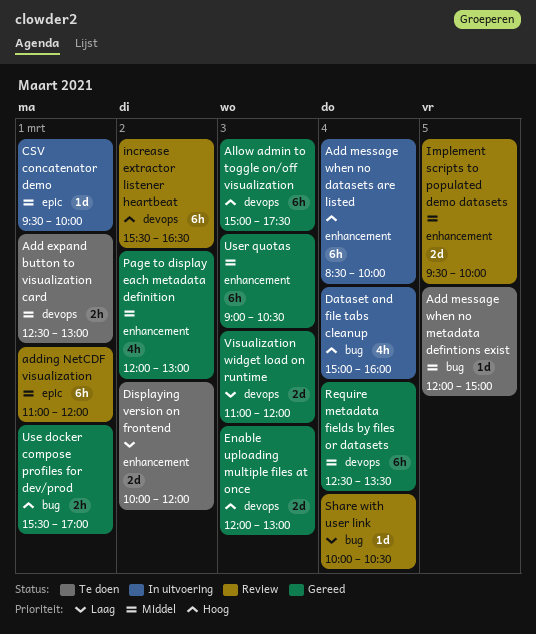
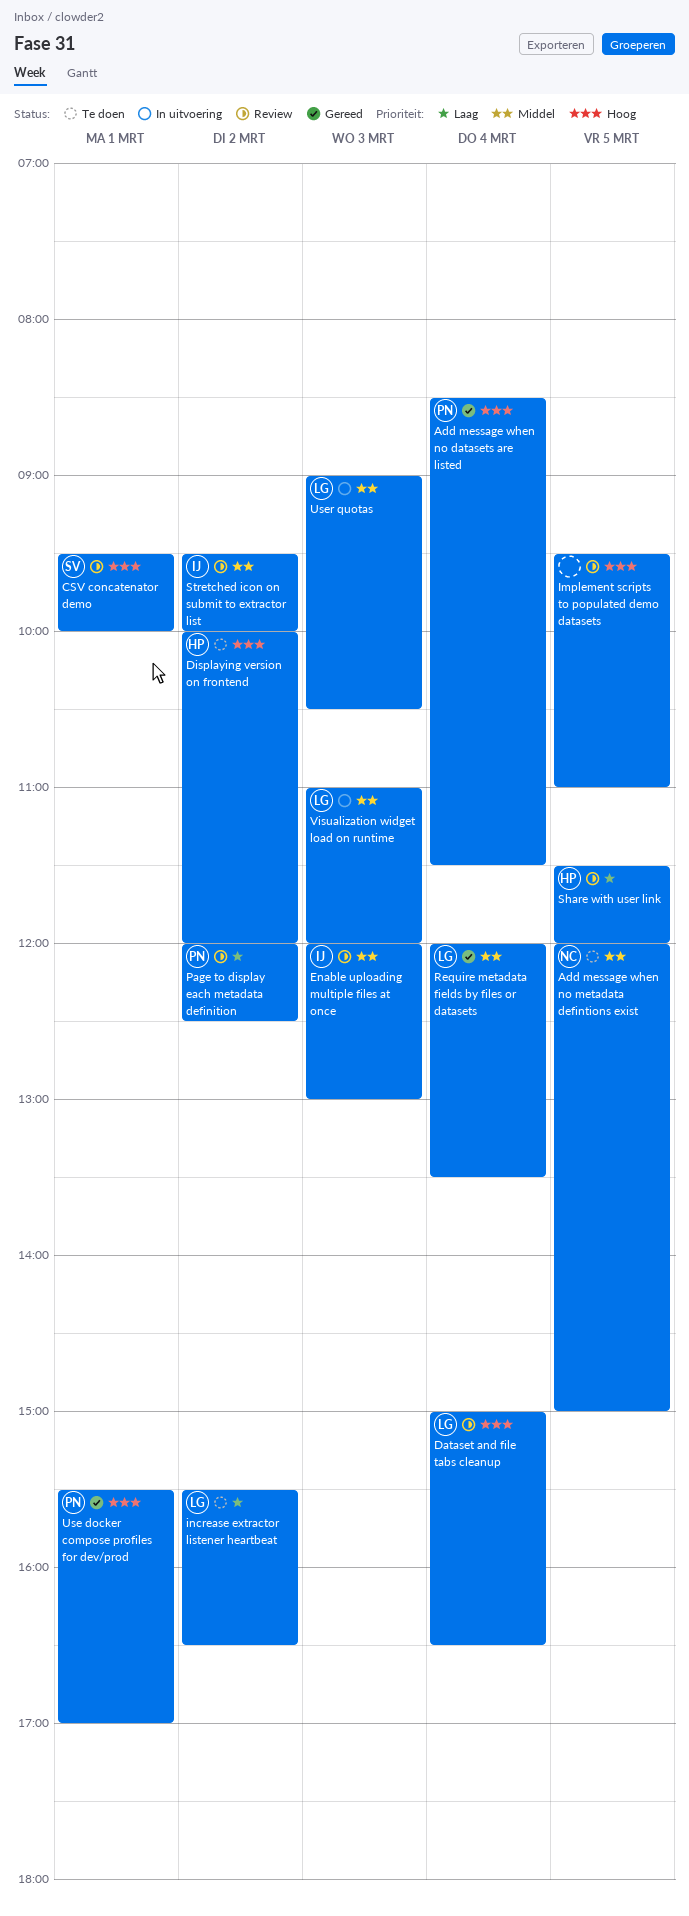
Add expand button to visualization card: present -> none
Add message when no datasets are listed, status: In uitvoering -> Gereed
Add message when no datasets are listed, ends: 10:00 -> 11:30
adding NetCDF visualization: present -> none
Allow admin to toggle on/off visualization: present -> none
CSV concatenator demo, status: In uitvoering -> Review
CSV concatenator demo, priority: Middel -> Hoog
Dataset and file tabs cleanup, status: In uitvoering -> Review
Dataset and file tabs cleanup, ends: 16:00 -> 16:30
Displaying version on frontend, priority: Laag -> Hoog
Enable uploading multiple files at once, status: Gereed -> Review
Enable uploading multiple files at once, priority: Hoog -> Middel
Implement scripts to populated demo datasets, priority: Middel -> Hoog
Implement scripts to populated demo datasets, ends: 10:00 -> 11:00
increase extractor listener heartbeat, status: Review -> Te doen
increase extractor listener heartbeat, priority: Hoog -> Laag
Page to display each metadata definition, status: Gereed -> Review
Page to display each metadata definition, priority: Middel -> Laag
Page to display each metadata definition, ends: 13:00 -> 12:30
Require metadata fields by files or datasets, begins: 12:30 -> 12:00
Share with user link, day: Mar 4 -> Mar 5
Share with user link, begins: 10:00 -> 11:30
Share with user link, ends: 10:30 -> 12:00
Stretched icon on submit to extractor list: none -> present
User quotas, status: Gereed -> In uitvoering
Visualization widget load on runtime, status: Gereed -> In uitvoering
Visualization widget load on runtime, priority: Laag -> Middel

